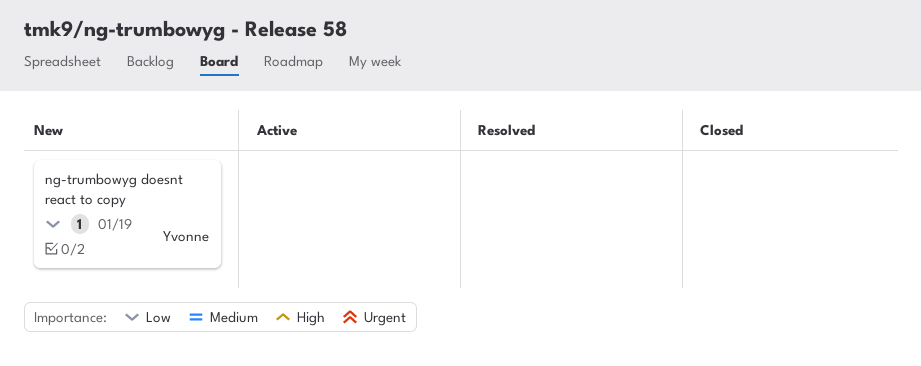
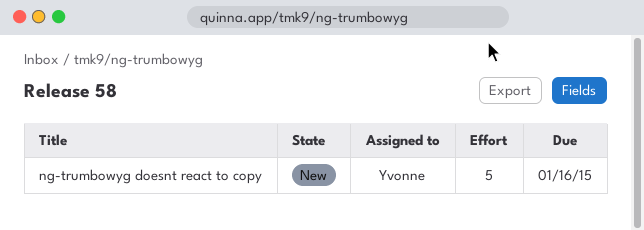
ng-trumbowyg doesnt react to copy, estimate: 1 -> 5
ng-trumbowyg doesnt react to copy, due: Jan 19 -> Jan 16

